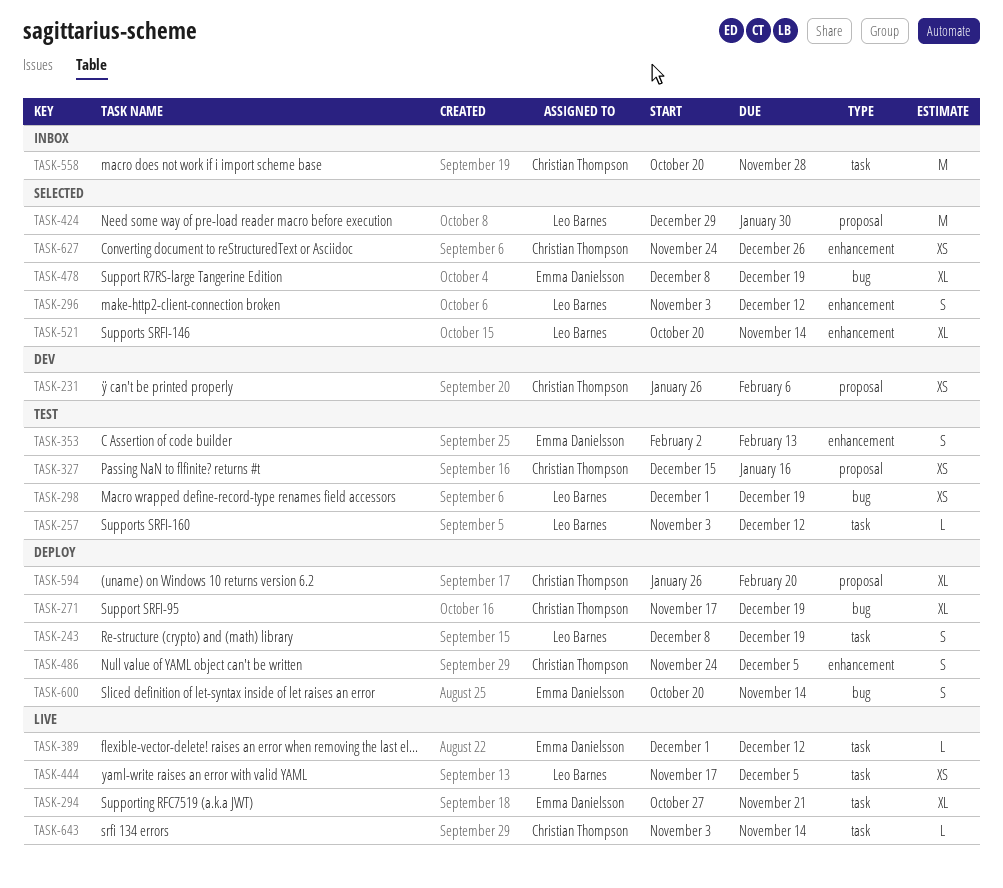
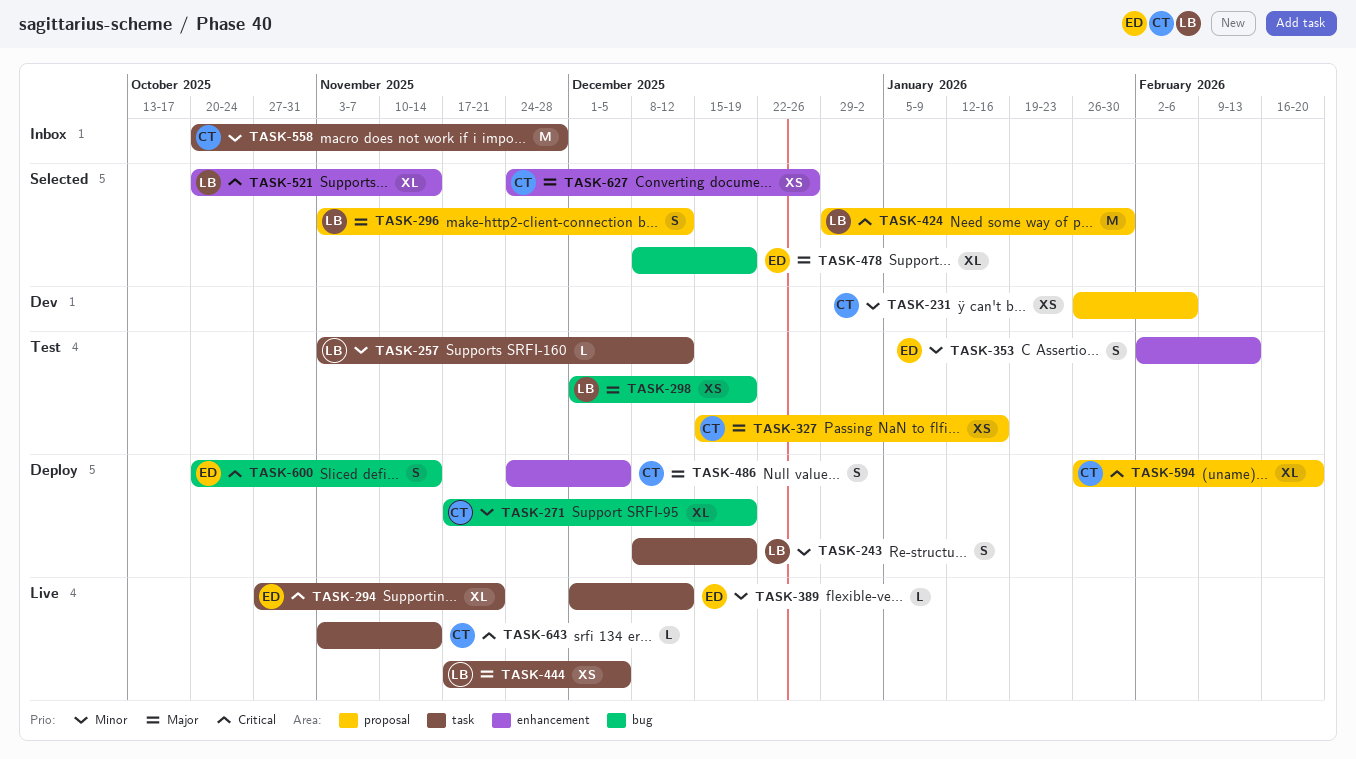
TASK-296, label: enhancement -> proposal

